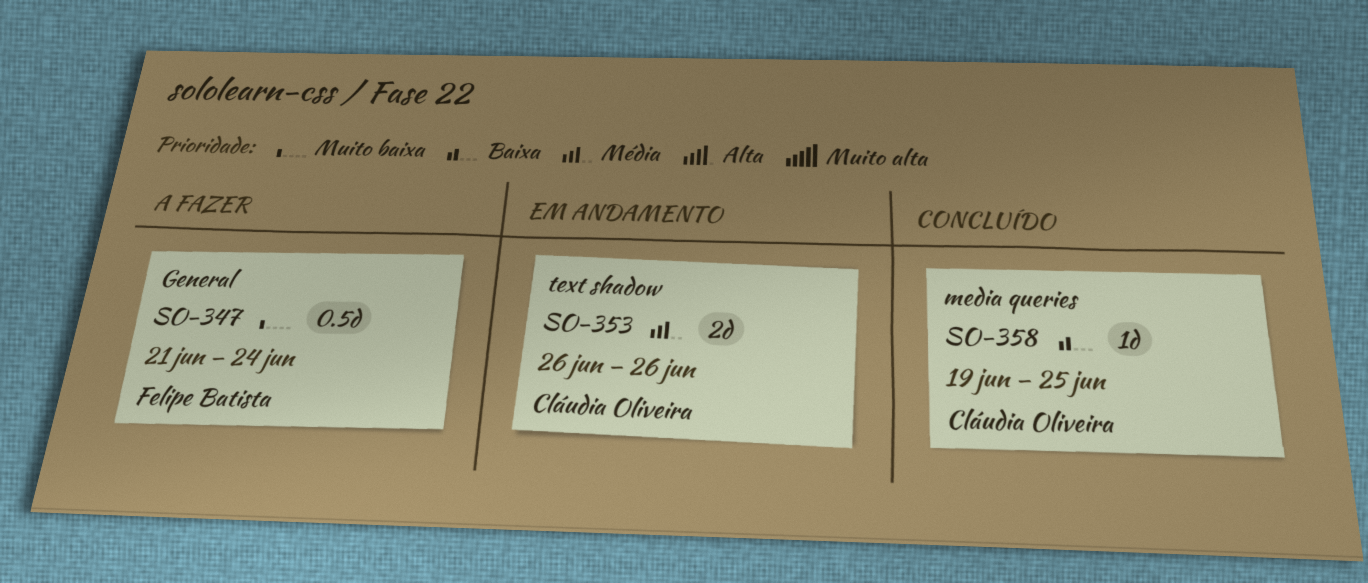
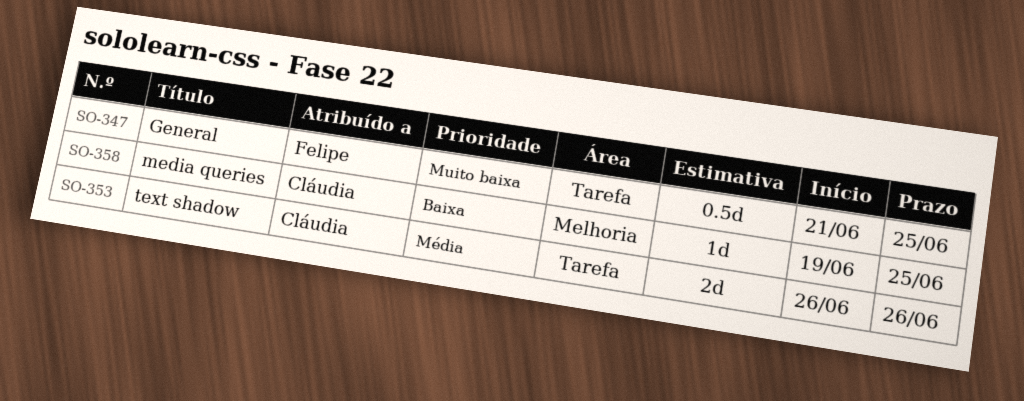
SO-347, due: Jun 24 -> Jun 25

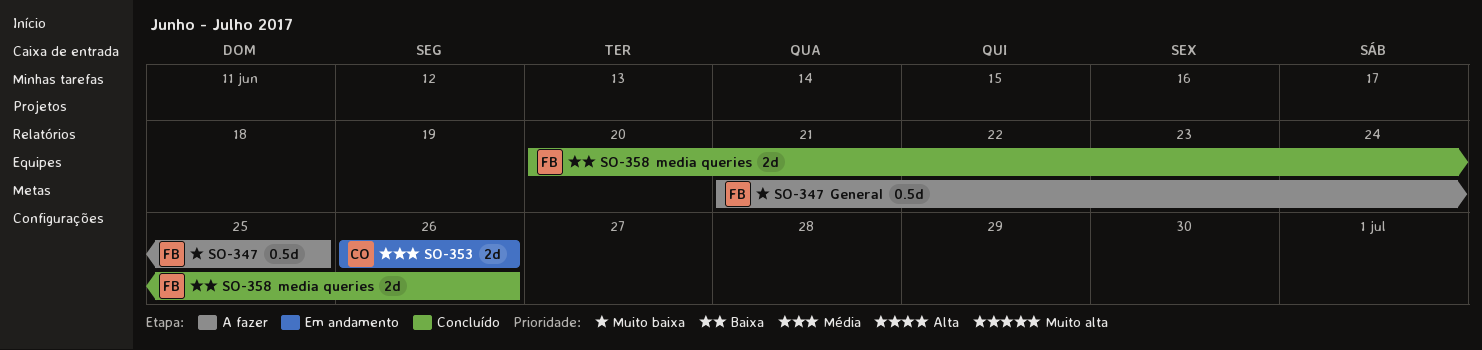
SO-358, owner: Cláudia -> Felipe
SO-358, estimate: 1d -> 2d
SO-358, start: Jun 19 -> Jun 20
SO-358, due: Jun 25 -> Jun 26

